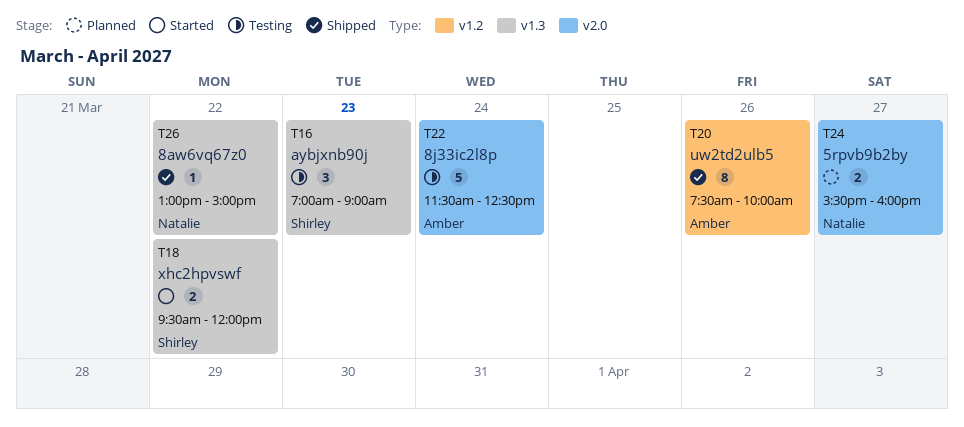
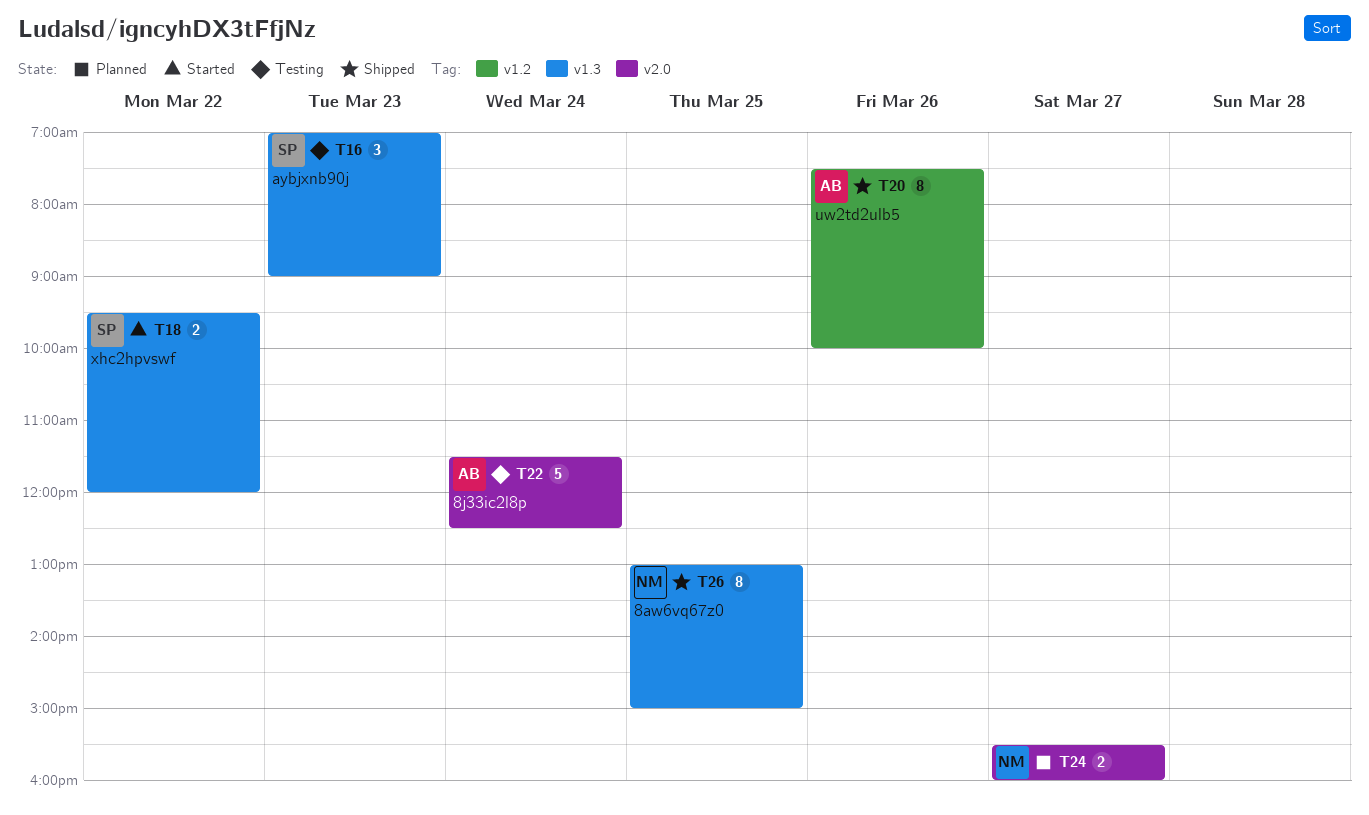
T26, estimate: 1 -> 8
T26, day: Mar 22 -> Mar 25

